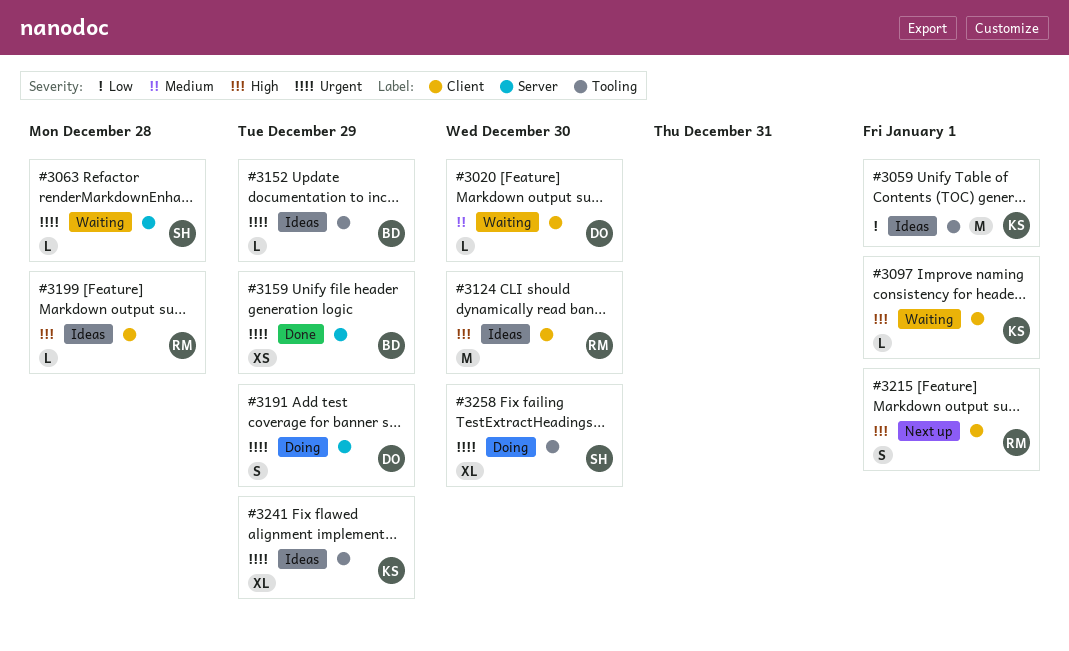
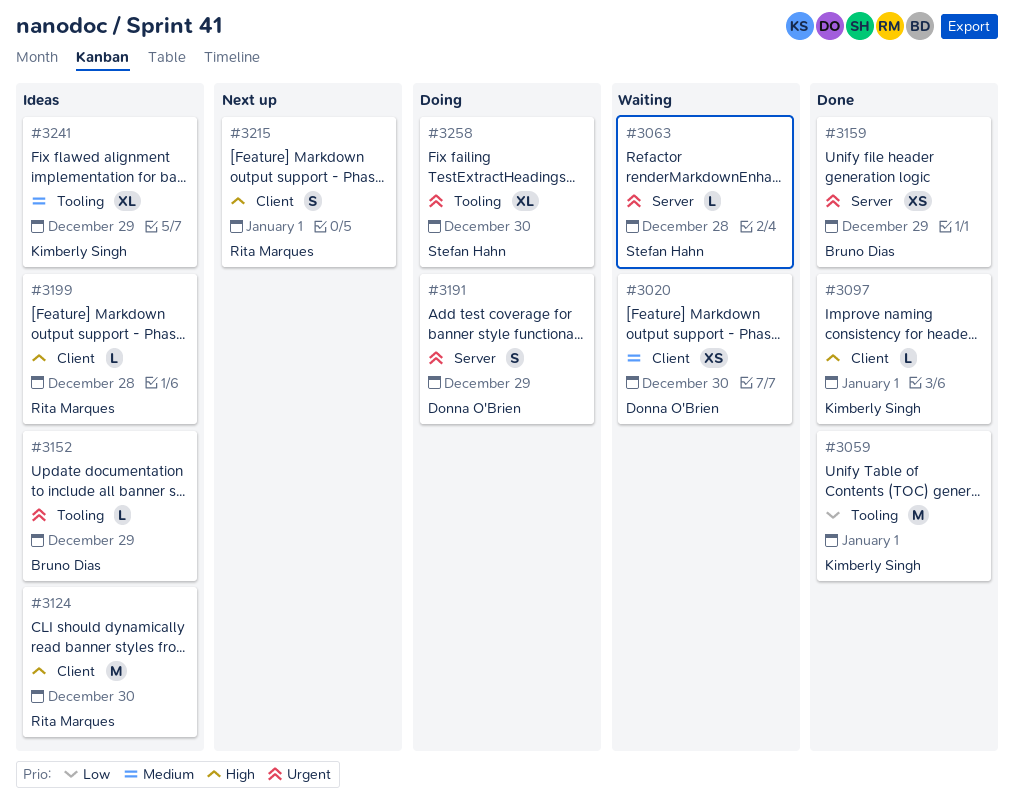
#3020, estimate: L -> XS
#3059, status: Ideas -> Done
#3097, status: Waiting -> Done
#3241, priority: Urgent -> Medium

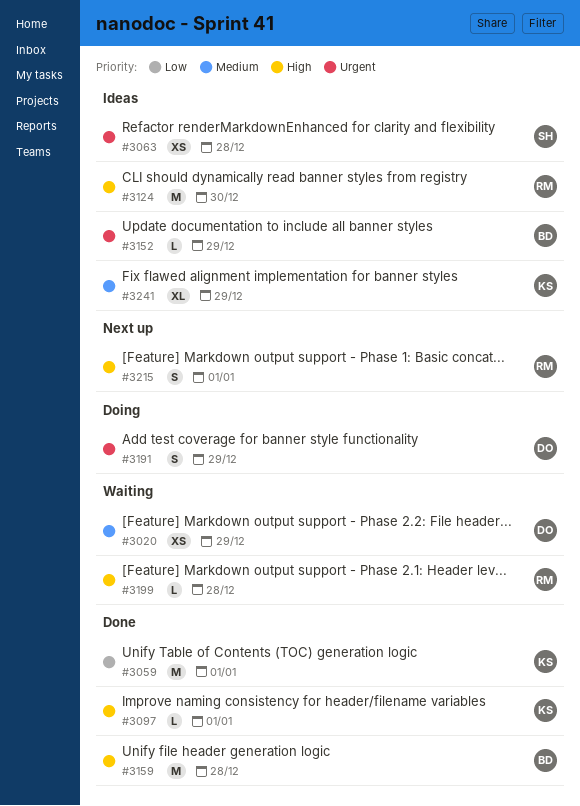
#3020, due: Dec 30 -> Dec 29
#3063, status: Waiting -> Ideas
#3063, estimate: L -> XS
#3159, priority: Urgent -> High
#3159, estimate: XS -> M
#3159, due: Dec 29 -> Dec 28
#3199, status: Ideas -> Waiting
#3258: present -> none

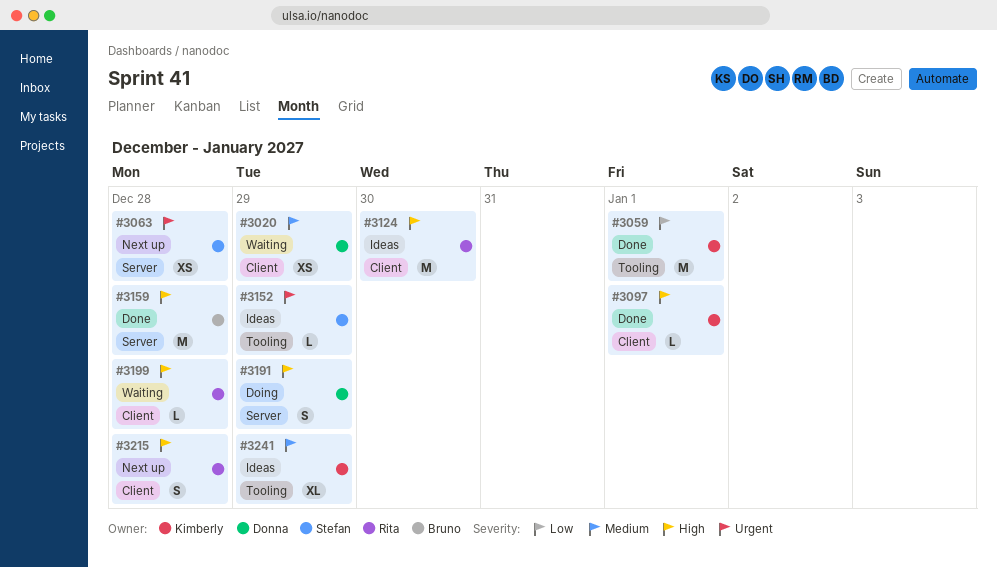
#3063, status: Ideas -> Next up
#3152, owner: Bruno -> Stefan
#3191, priority: Urgent -> High
#3215, due: Jan 1 -> Dec 28

